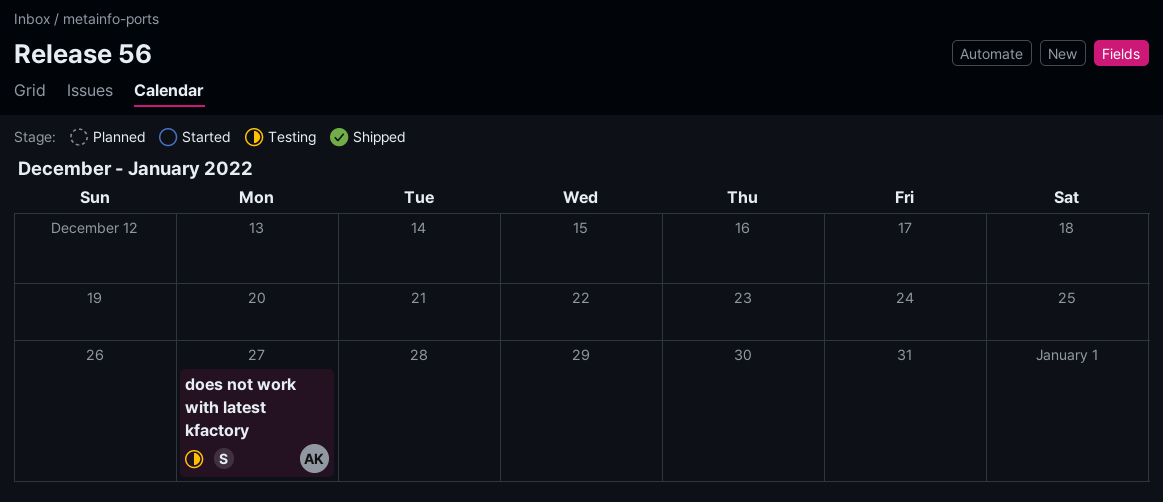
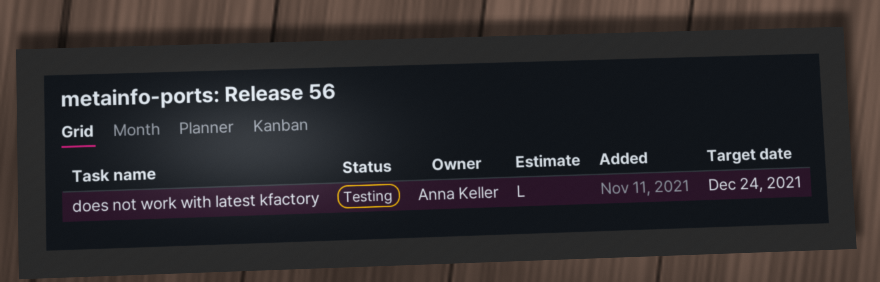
does not work with latest kfactory, estimate: S -> L
does not work with latest kfactory, due: Dec 27 -> Dec 24

